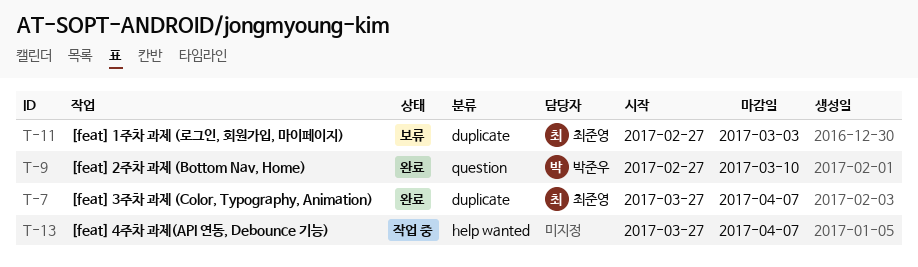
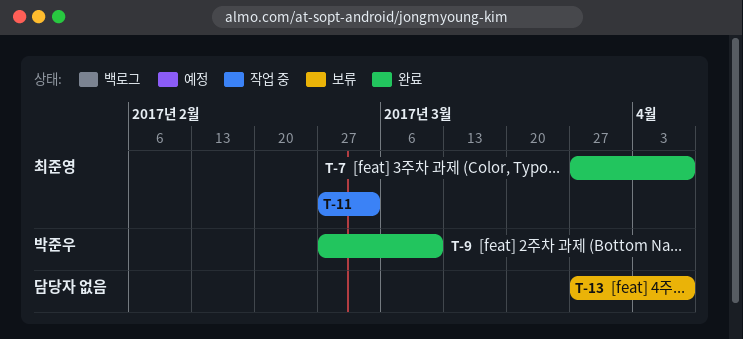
T-11, status: 보류 -> 작업 중
T-13, status: 작업 중 -> 보류

